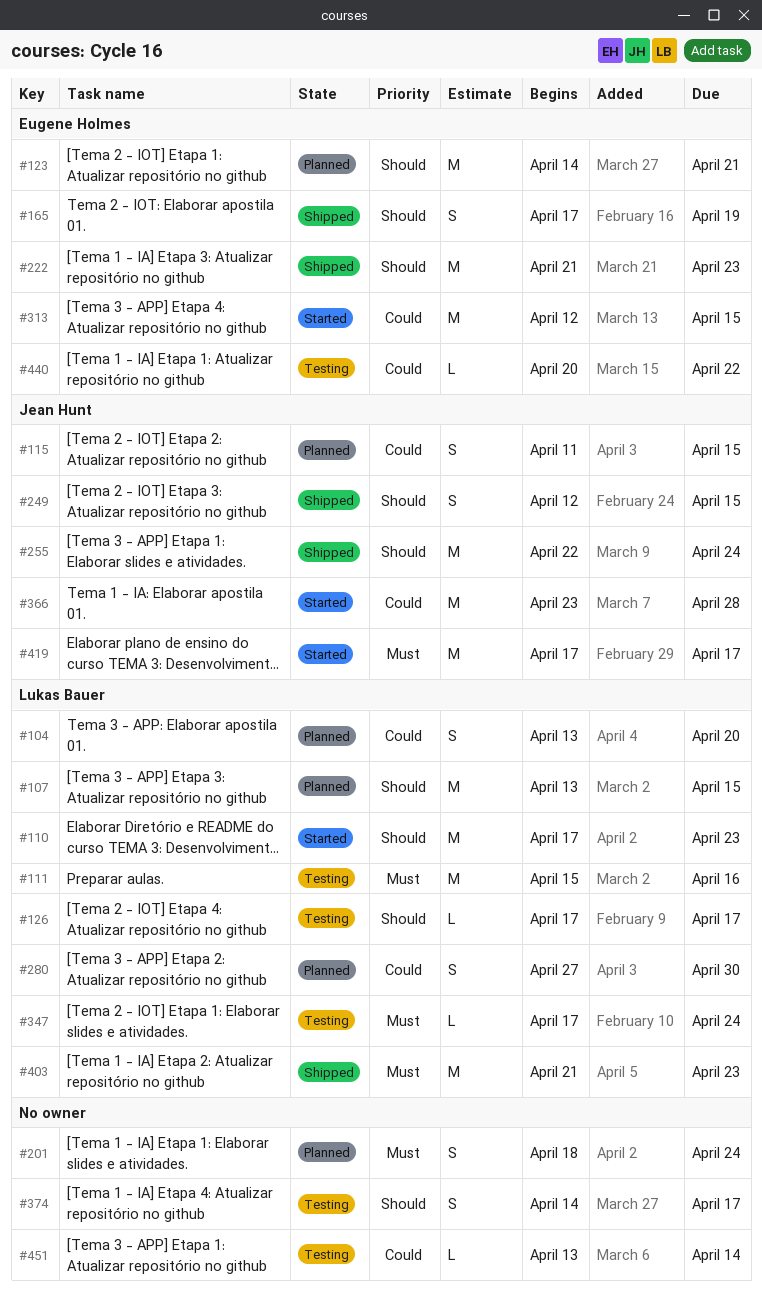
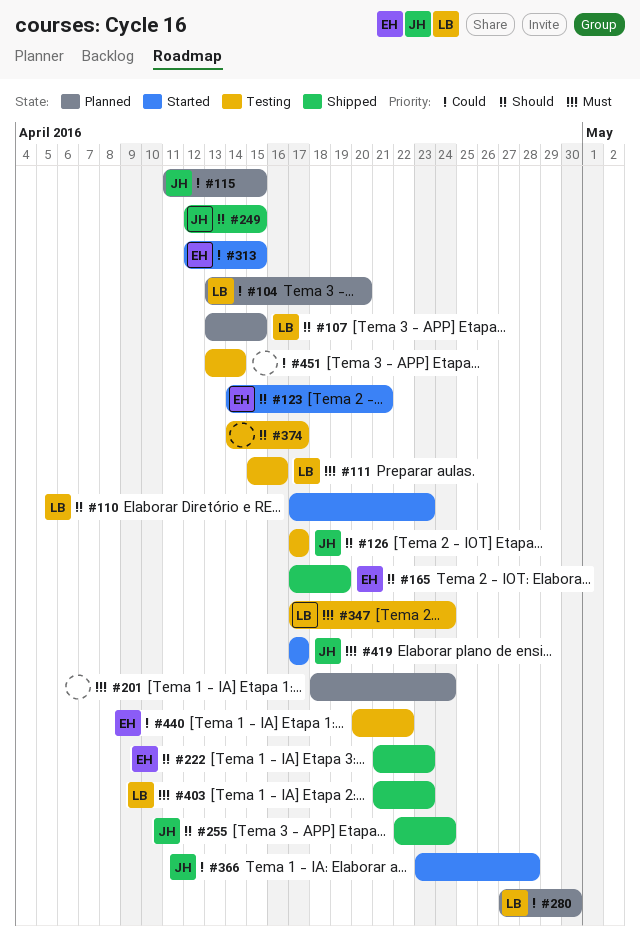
#123, status: Planned -> Started
#126, owner: Lukas Bauer -> Jean Hunt

